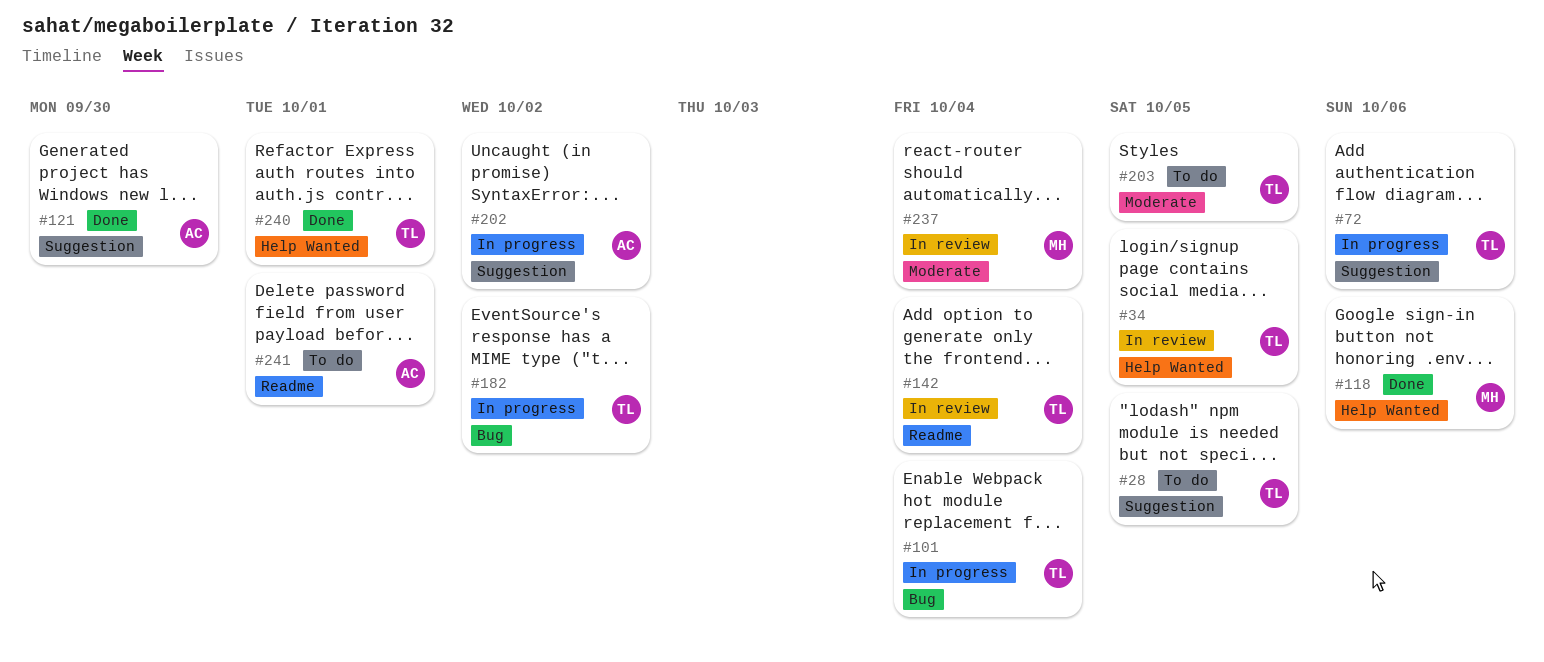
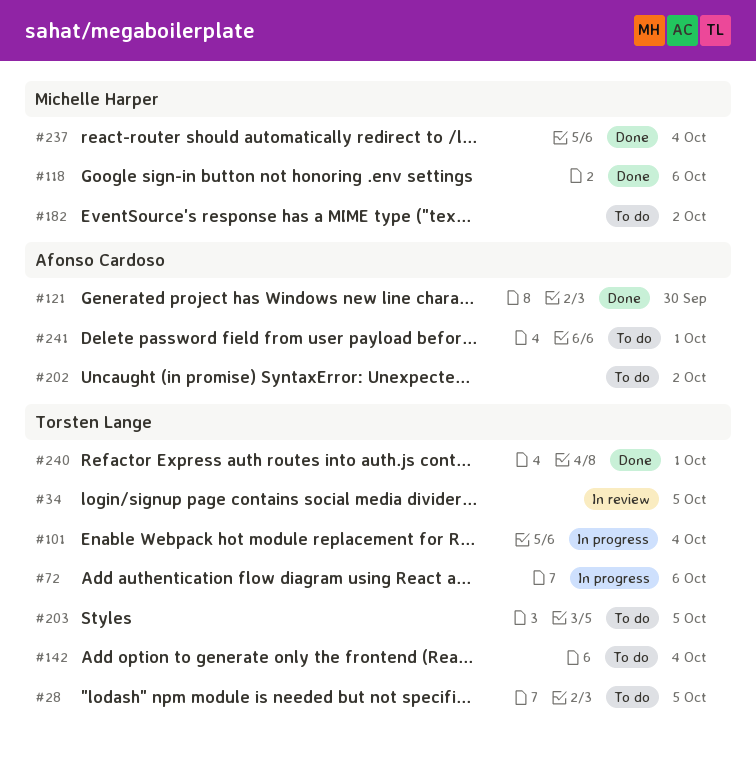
#142, status: In review -> To do
#182, status: In progress -> To do
#182, owner: Torsten Lange -> Michelle Harper
#202, status: In progress -> To do
#237, status: In review -> Done

